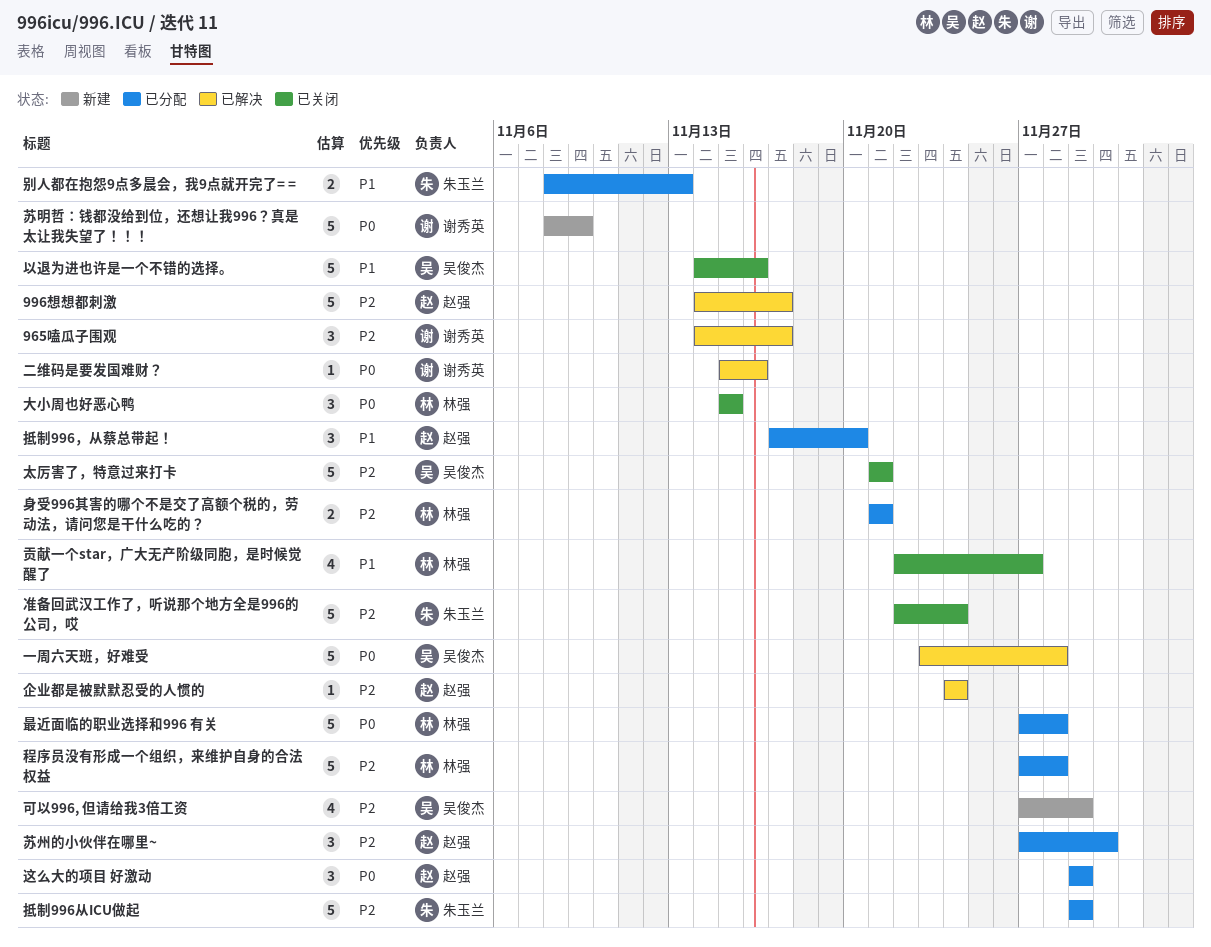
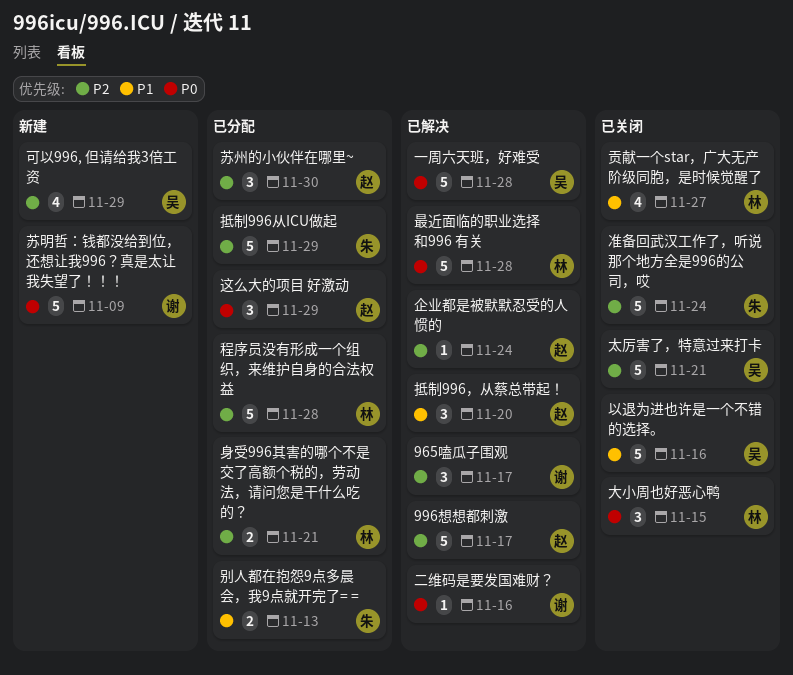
抵制996，从蔡总带起！, status: 已分配 -> 已解决
最近面临的职业选择和996 有关, status: 已分配 -> 已解决

